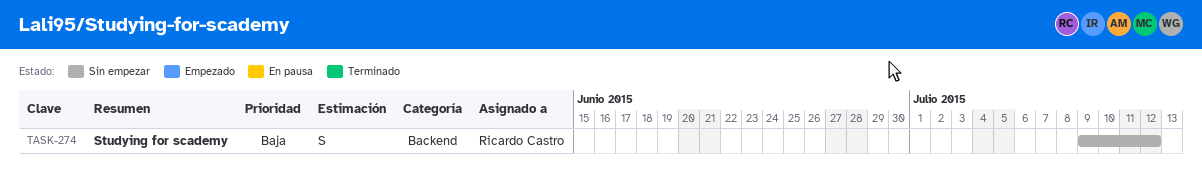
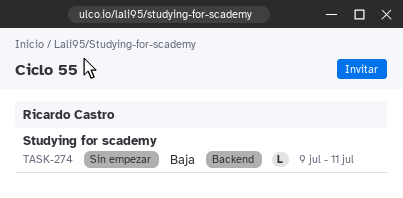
TASK-274, estimate: S -> L
TASK-274, due: Jul 12 -> Jul 11

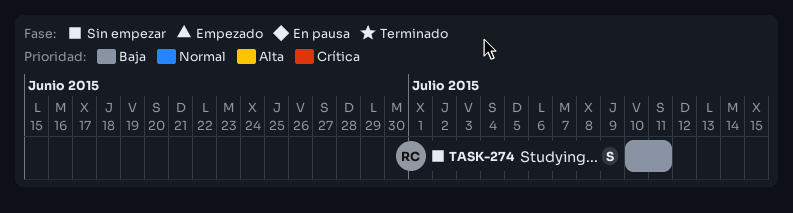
TASK-274, estimate: L -> S
TASK-274, start: Jul 9 -> Jul 10

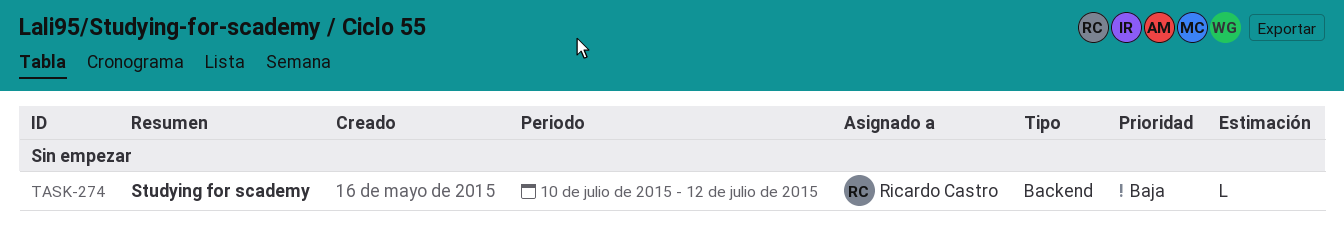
TASK-274, estimate: S -> L
TASK-274, due: Jul 11 -> Jul 12

